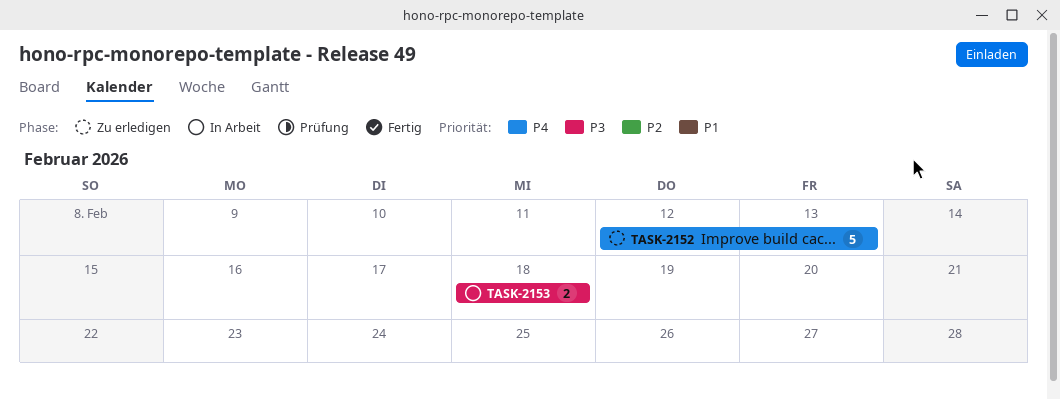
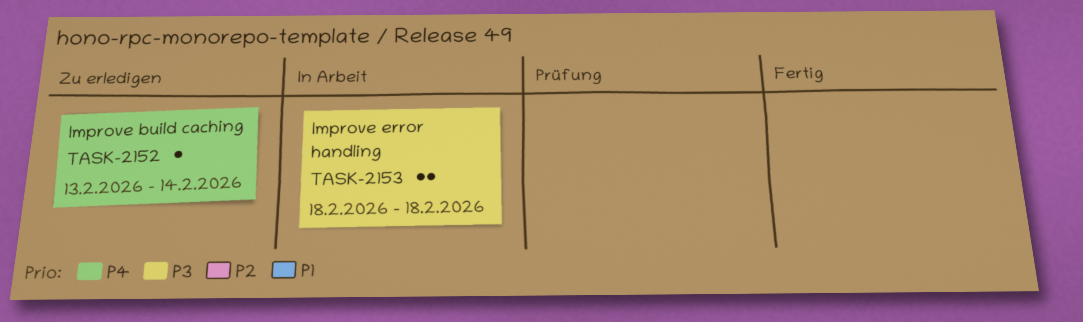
TASK-2152, estimate: 5 -> 1
TASK-2152, start: Feb 12 -> Feb 13
TASK-2152, due: Feb 13 -> Feb 14

